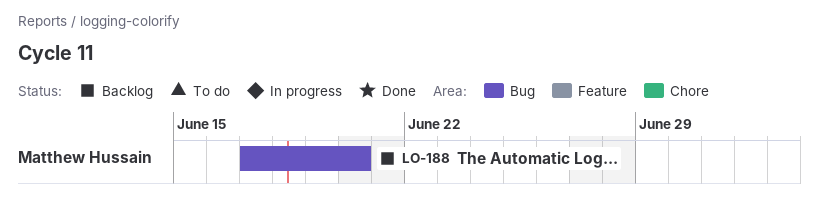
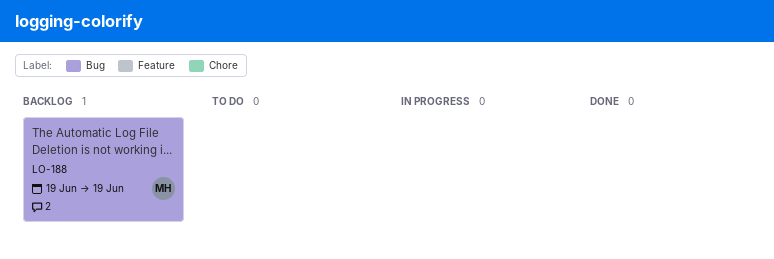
LO-188, start: Jun 17 -> Jun 19
LO-188, due: Jun 20 -> Jun 19

